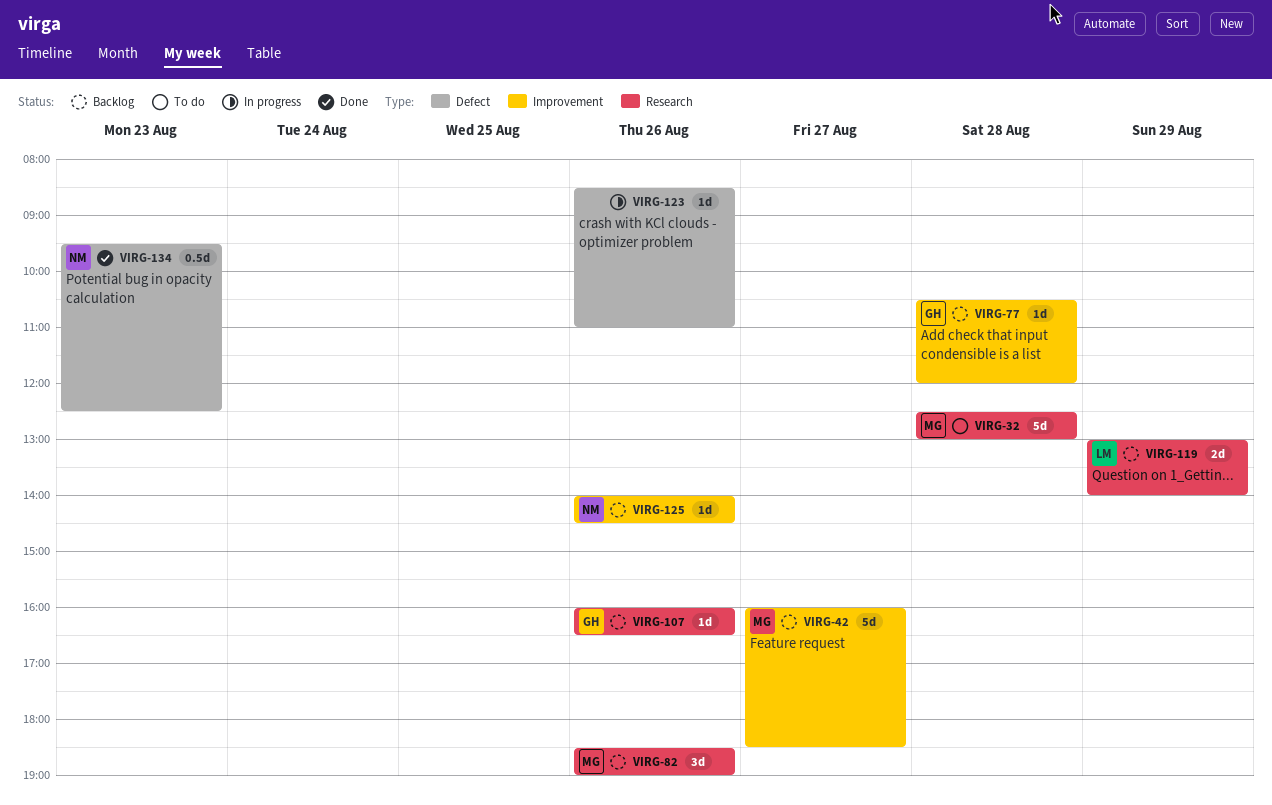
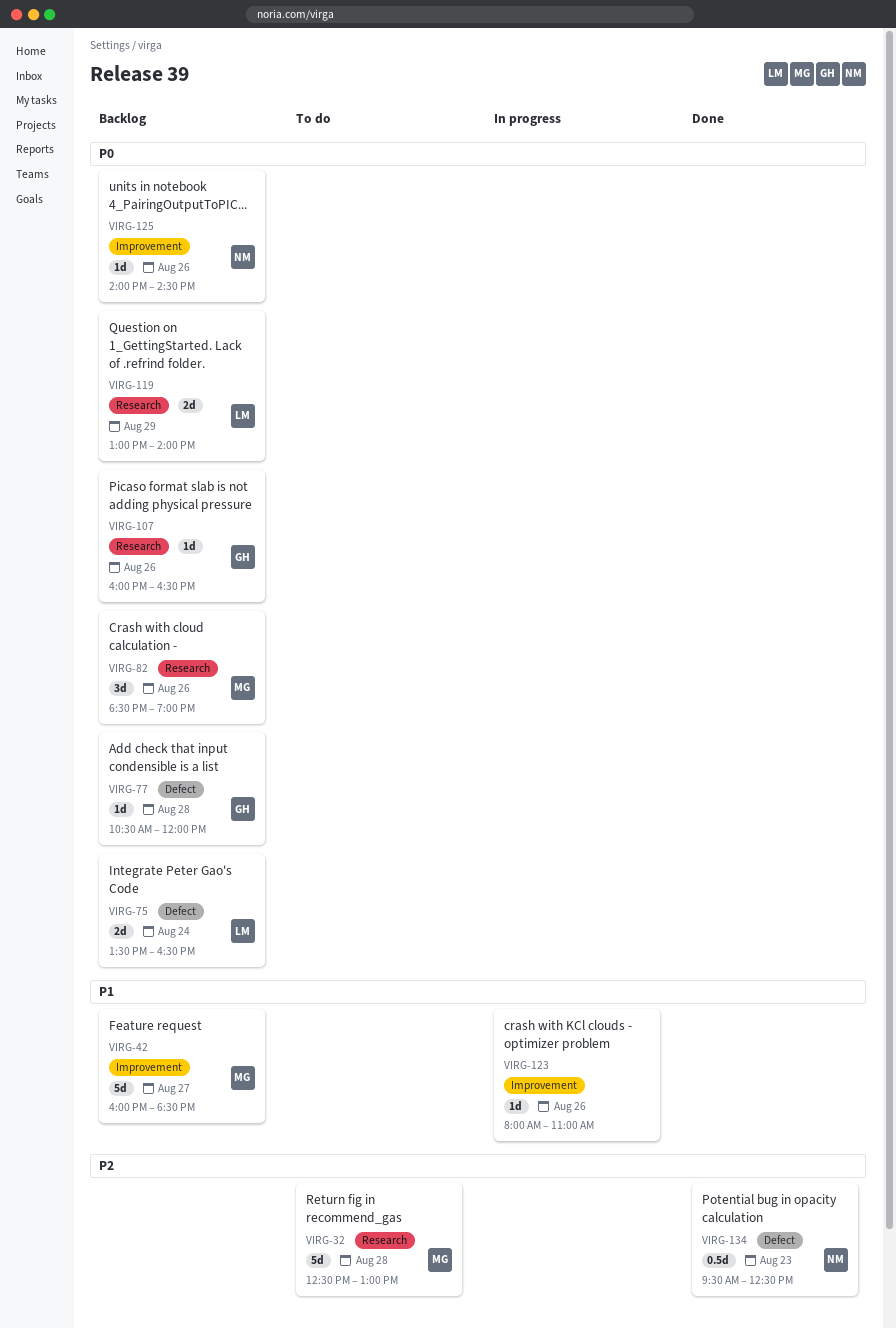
VIRG-75: none -> present
VIRG-77, label: Improvement -> Defect
VIRG-123, label: Defect -> Improvement
VIRG-123, begins: 08:30 -> 08:00

